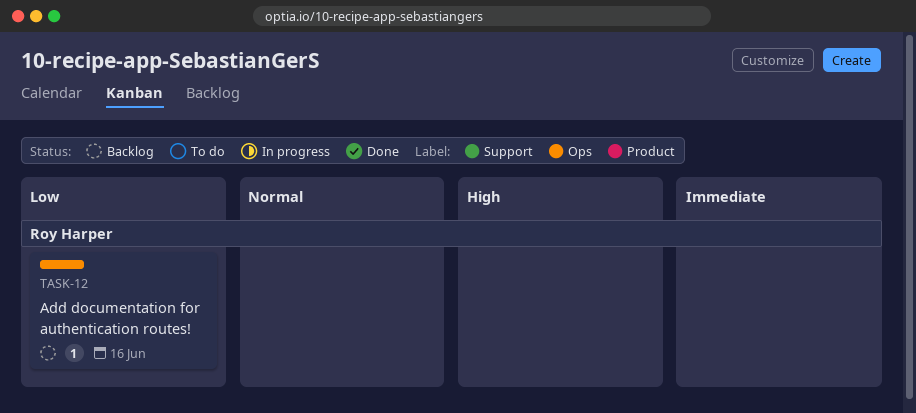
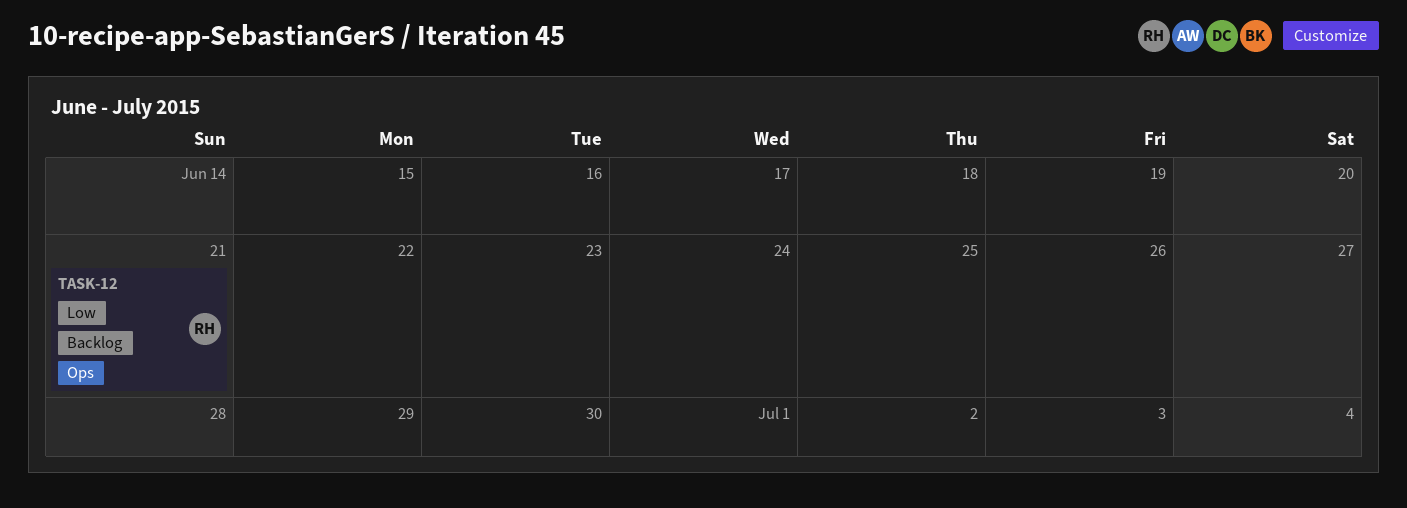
TASK-12, due: Jun 16 -> Jun 21

